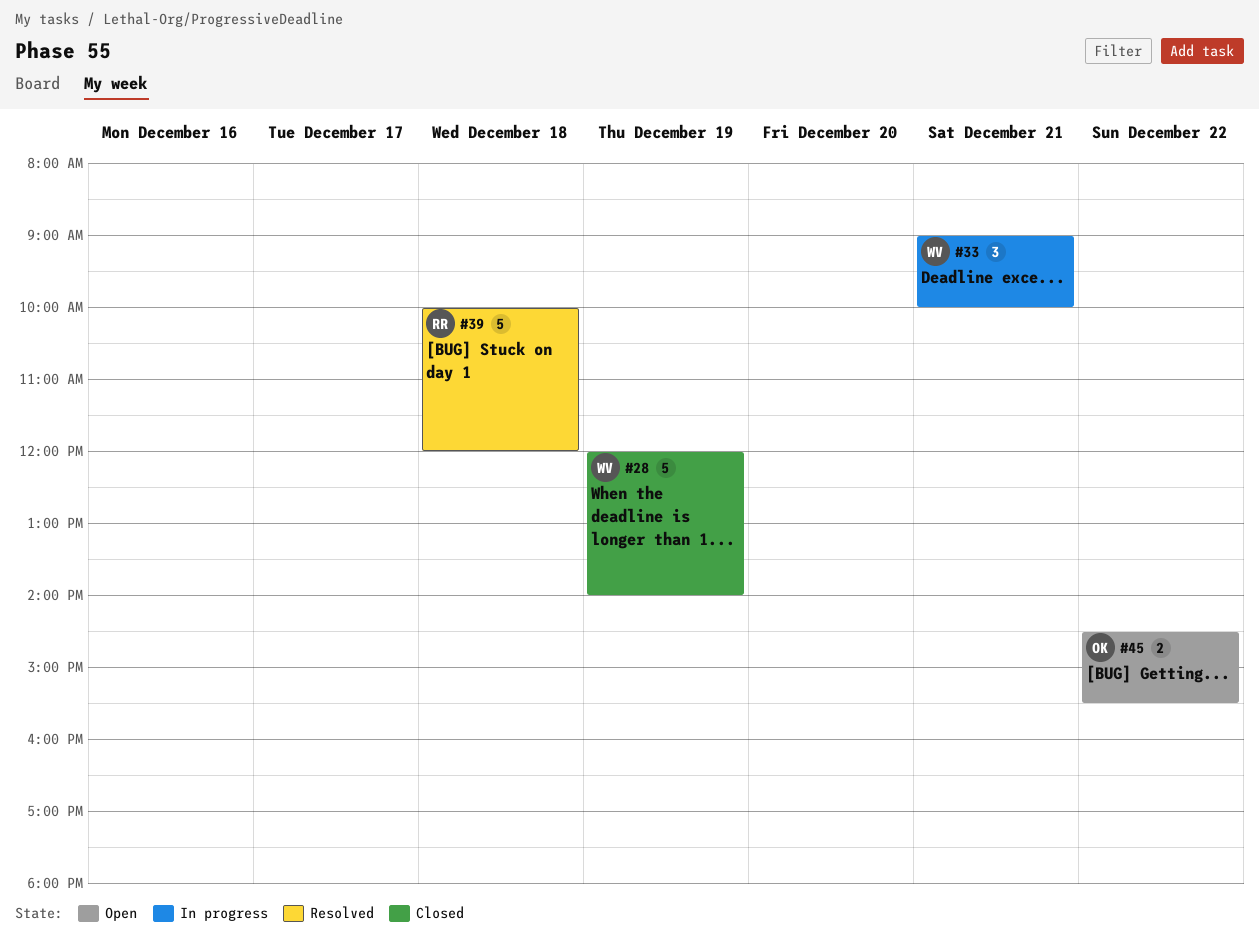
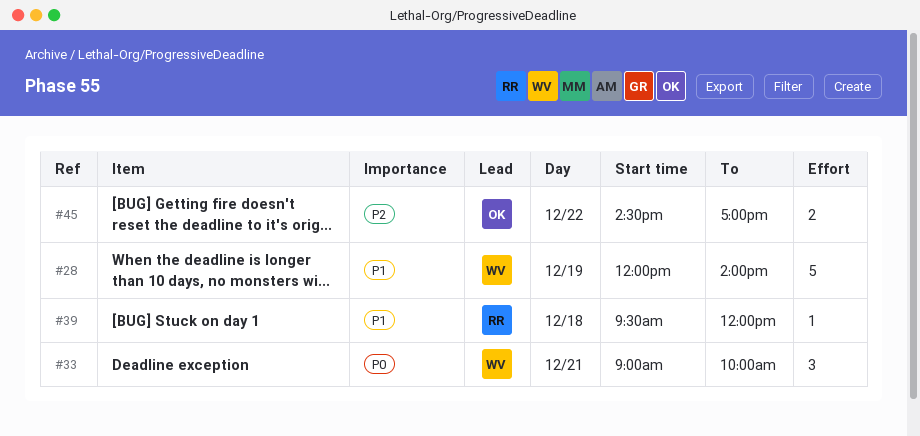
#39, estimate: 5 -> 1
#39, begins: 10:00 -> 09:30
#45, ends: 15:30 -> 17:00

